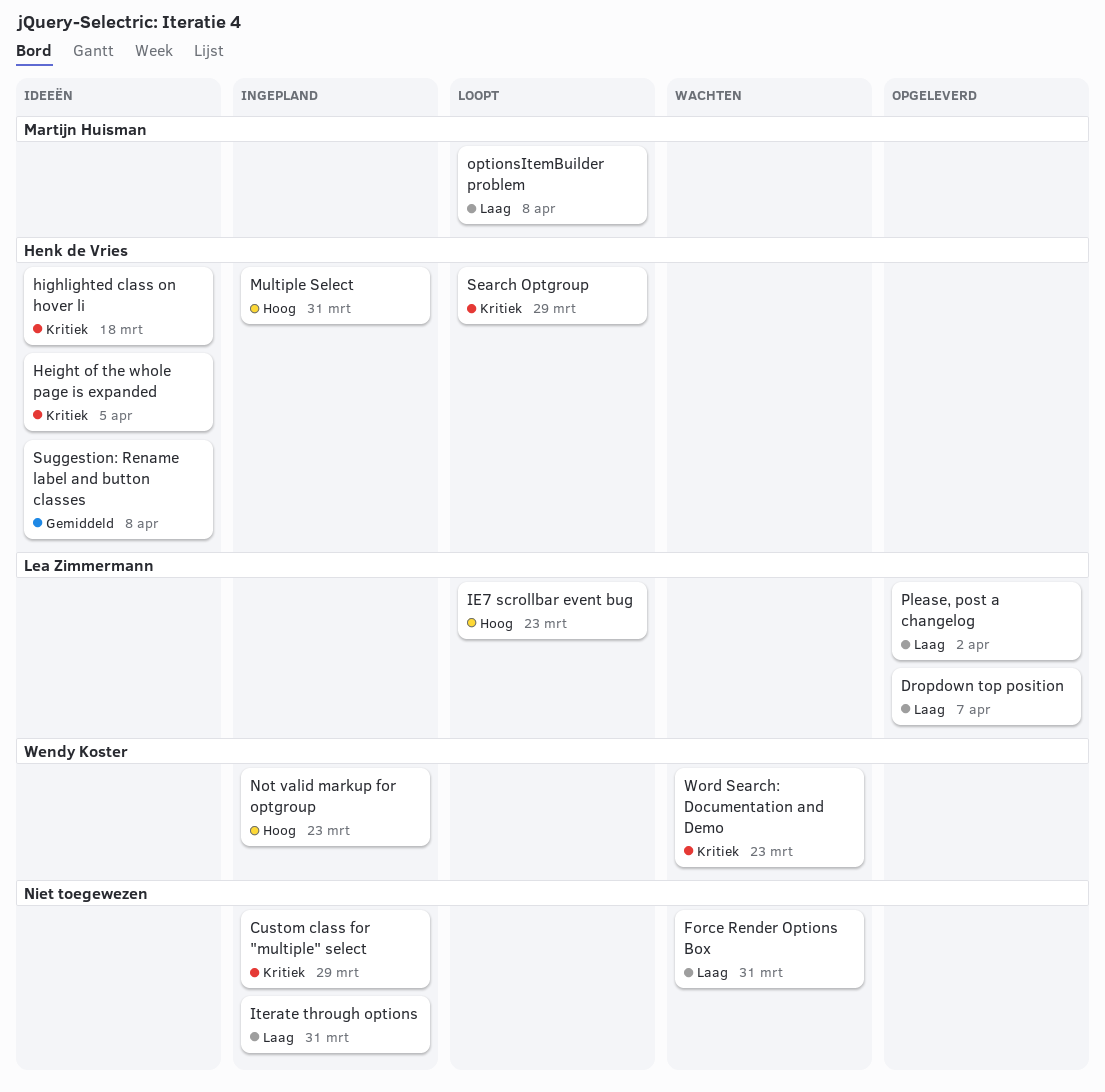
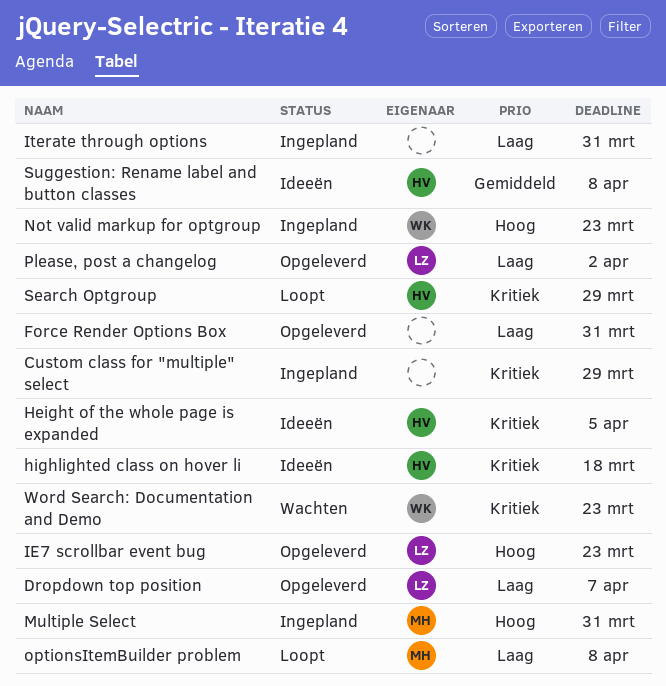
Force Render Options Box, status: Wachten -> Opgeleverd
IE7 scrollbar event bug, status: Loopt -> Opgeleverd
Multiple Select, owner: Henk de Vries -> Martijn Huisman

